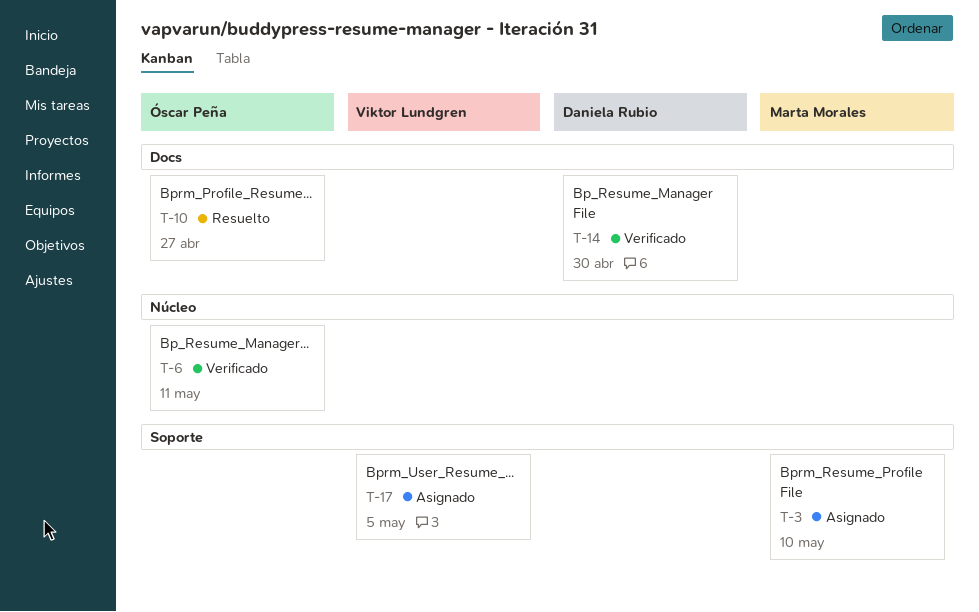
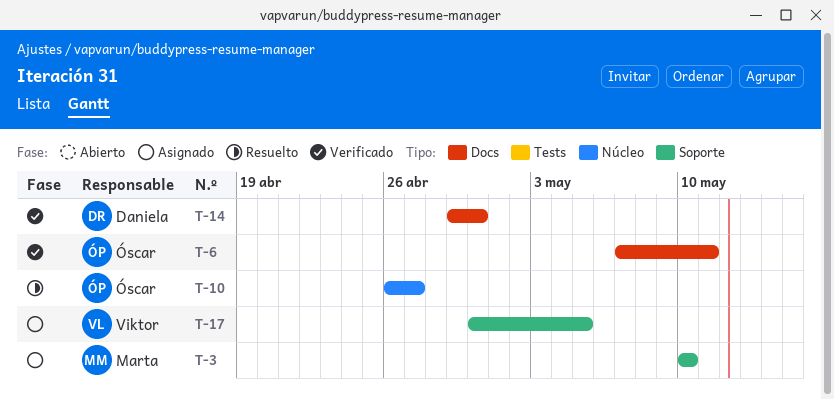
T-6, label: Núcleo -> Docs
T-10, label: Docs -> Núcleo

